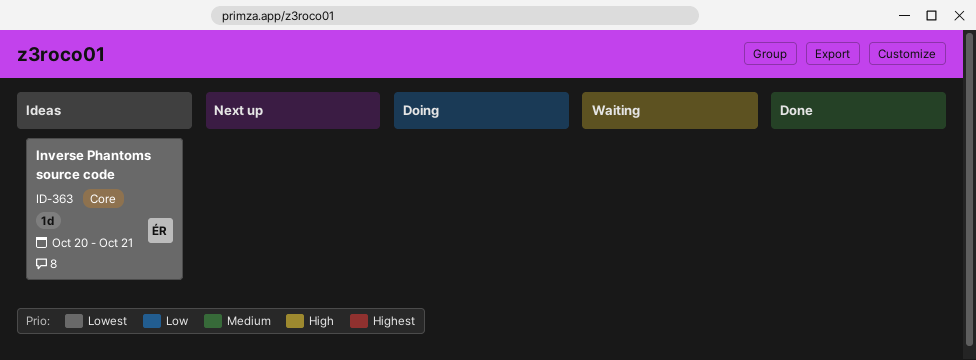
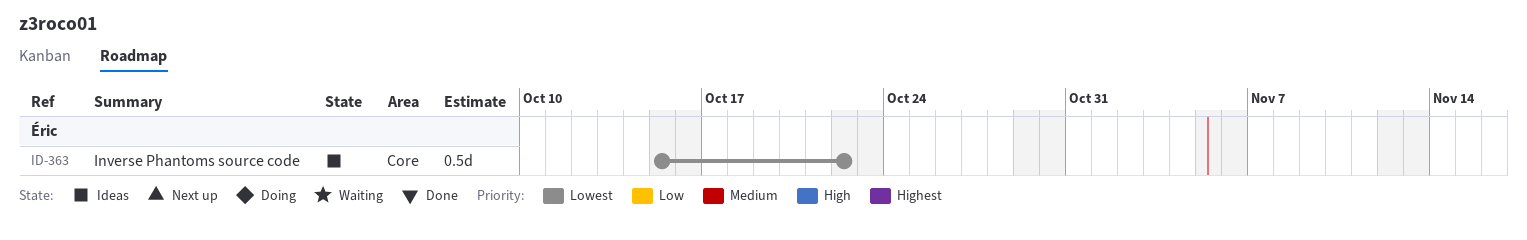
ID-363, estimate: 1d -> 0.5d
ID-363, start: Oct 20 -> Oct 15
ID-363, due: Oct 21 -> Oct 22

